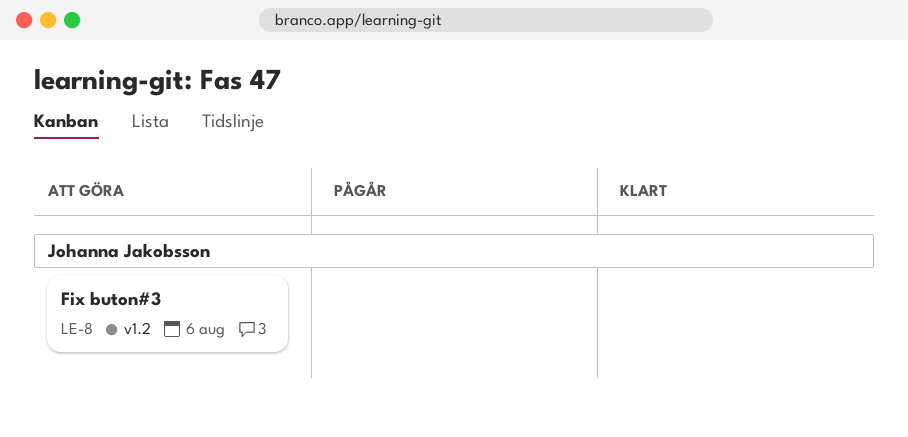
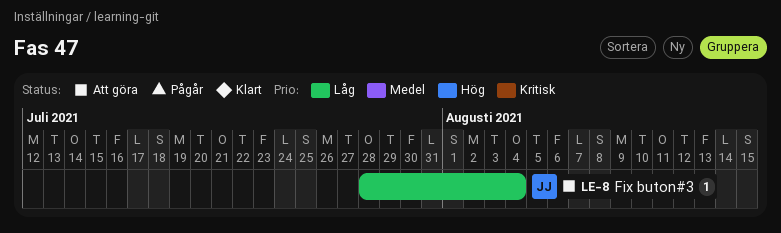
LE-8, due: Aug 6 -> Aug 4

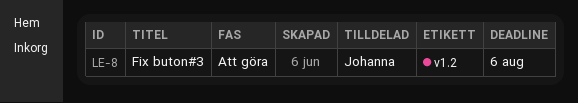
LE-8, due: Aug 4 -> Aug 6

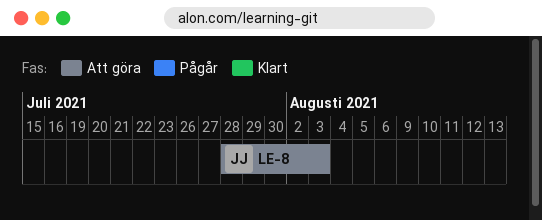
LE-8, due: Aug 6 -> Aug 3

